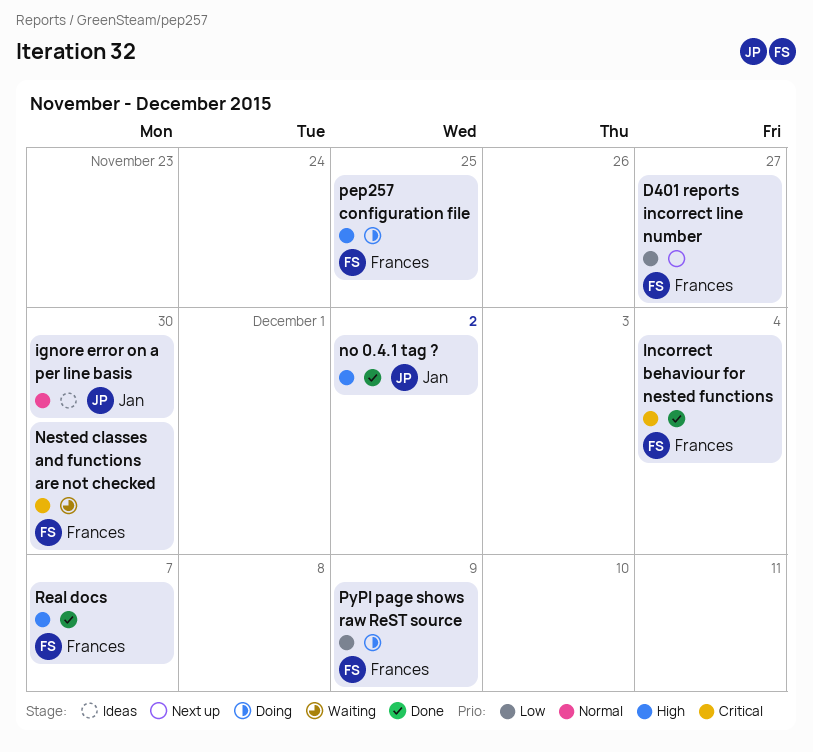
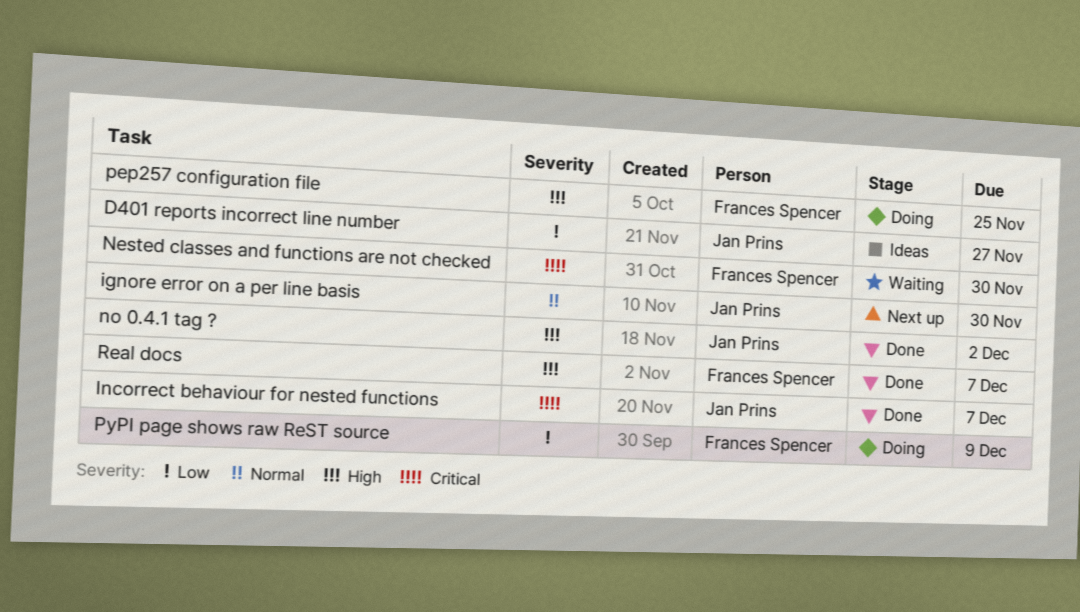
D401 reports incorrect line number, status: Next up -> Ideas
D401 reports incorrect line number, owner: Frances Spencer -> Jan Prins
ignore error on a per line basis, status: Ideas -> Next up
Incorrect behaviour for nested functions, owner: Frances Spencer -> Jan Prins
Incorrect behaviour for nested functions, due: Dec 4 -> Dec 7

